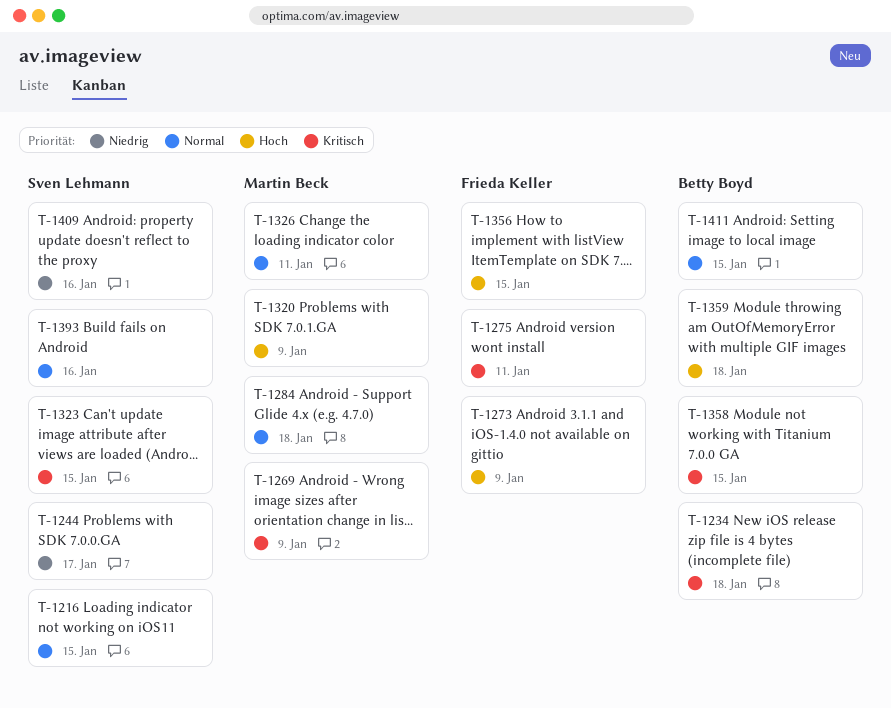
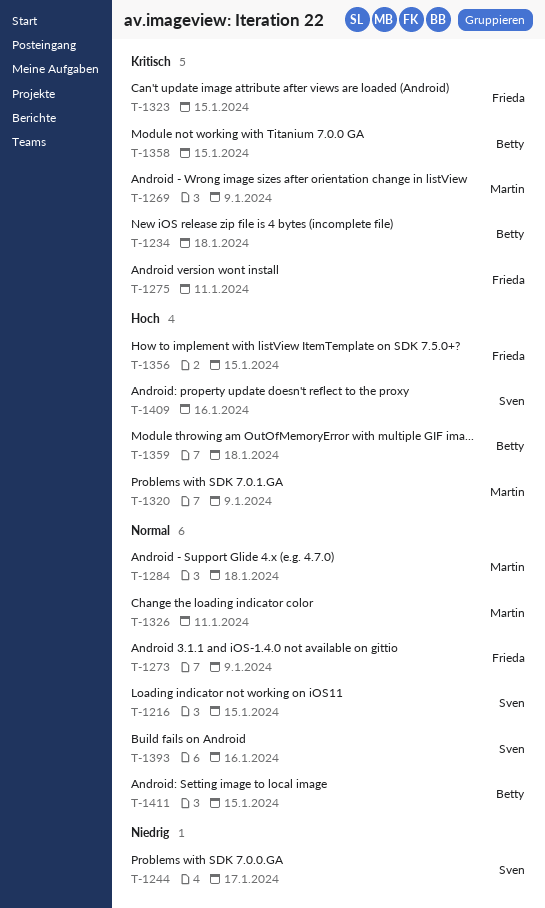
T-1273, priority: Hoch -> Normal
T-1323, owner: Sven Lehmann -> Frieda Keller
T-1409, priority: Niedrig -> Hoch

